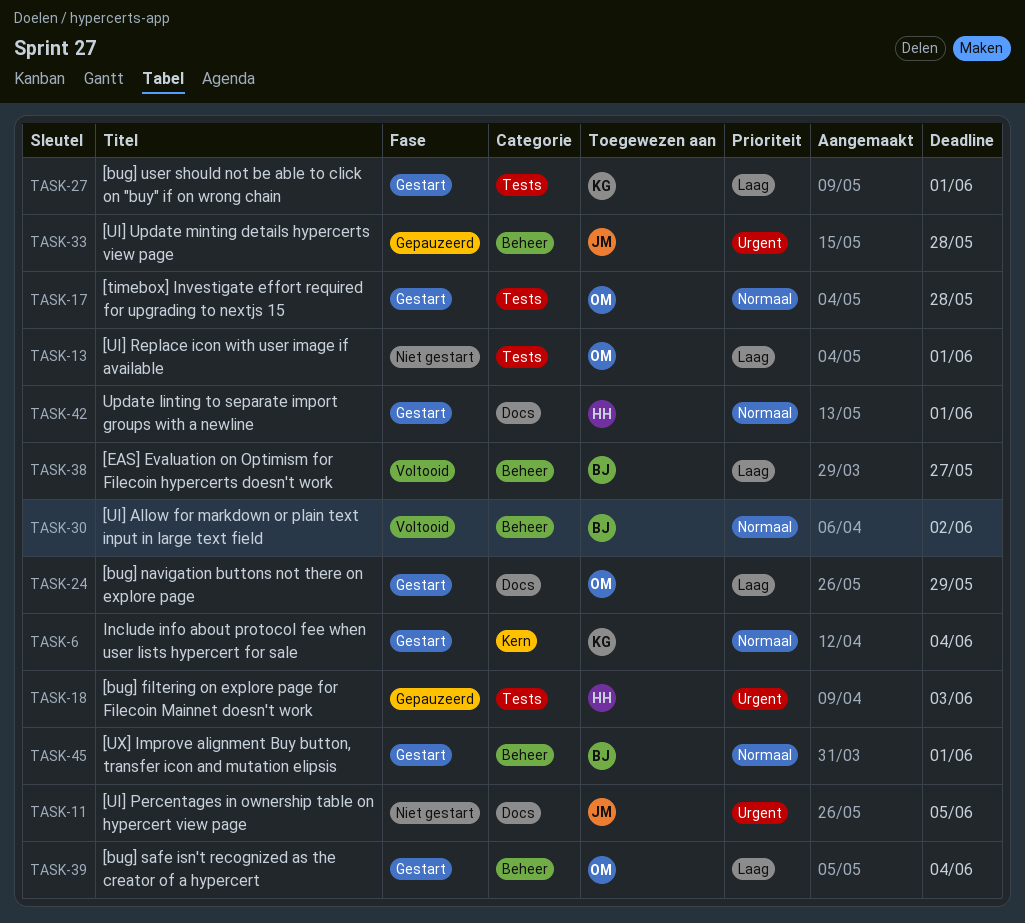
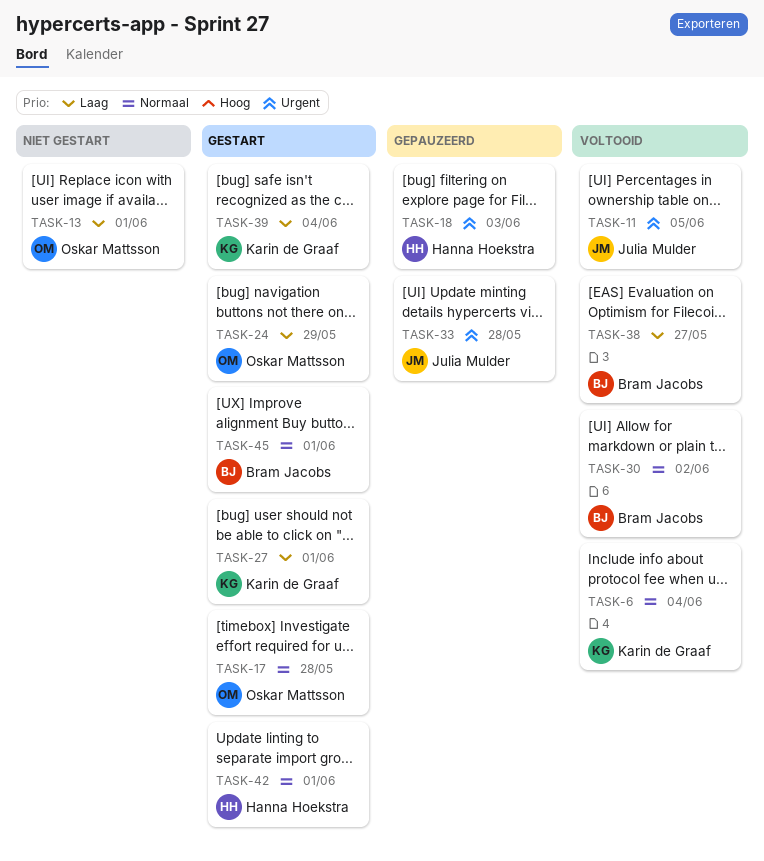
TASK-6, status: Gestart -> Voltooid
TASK-11, status: Niet gestart -> Voltooid
TASK-39, owner: Oskar Mattsson -> Karin de Graaf

